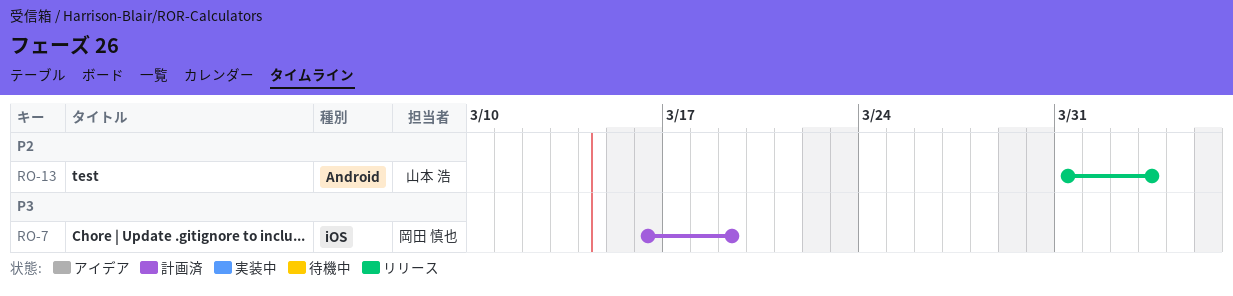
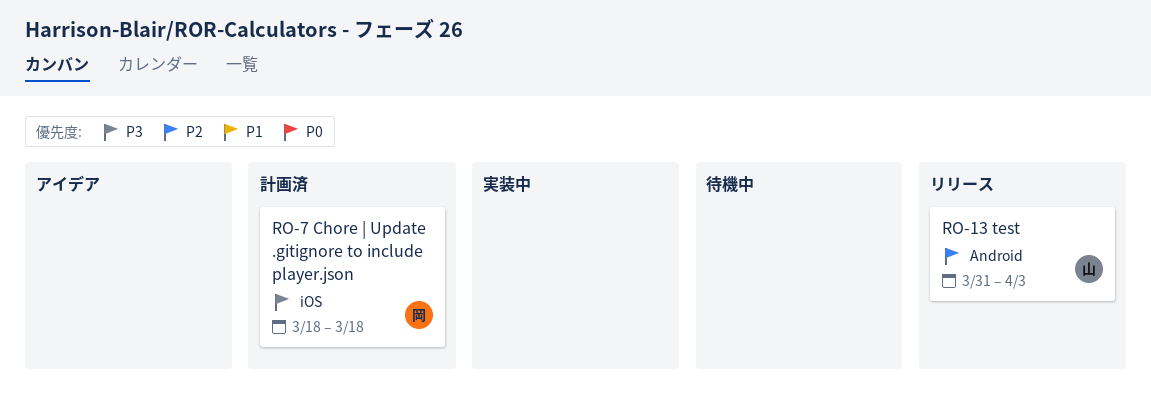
RO-7, start: Mar 16 -> Mar 18
RO-7, due: Mar 19 -> Mar 18

